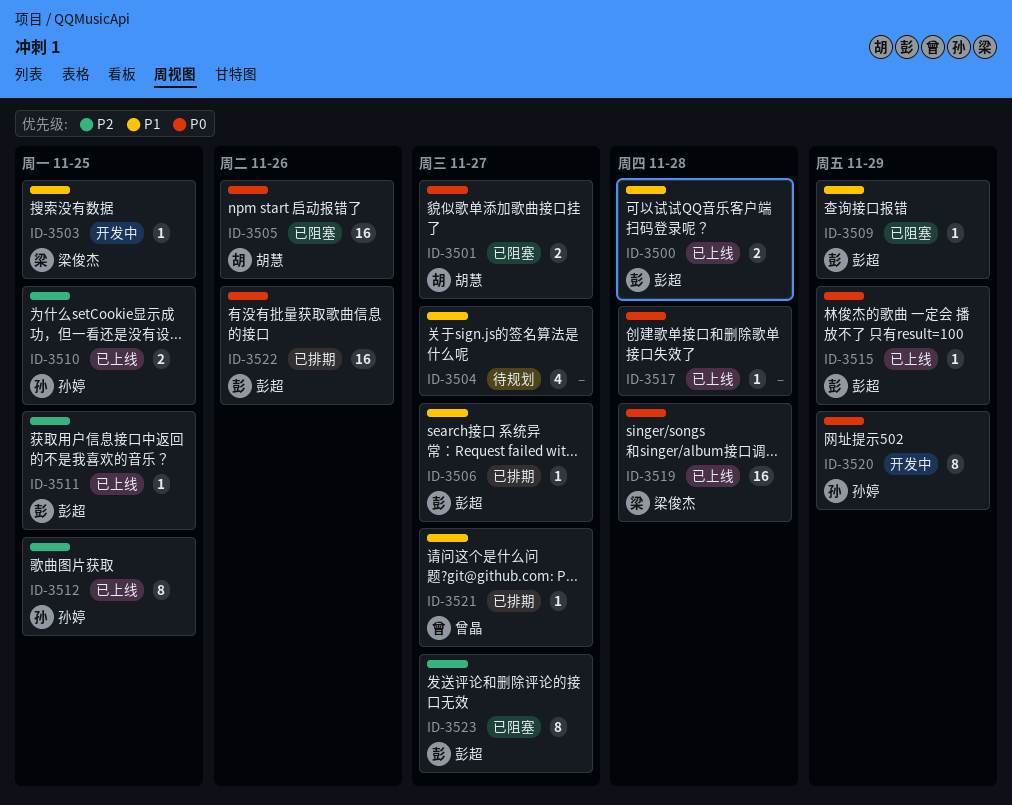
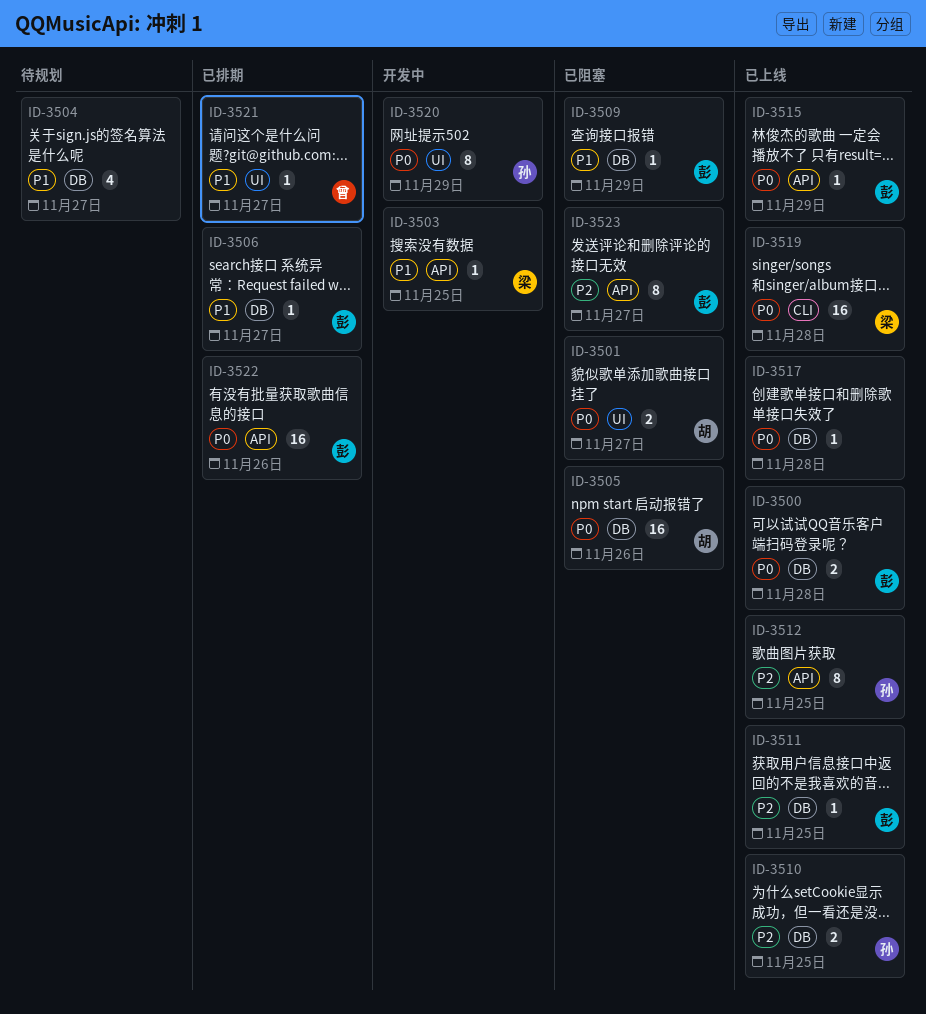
ID-3500, priority: P1 -> P0

